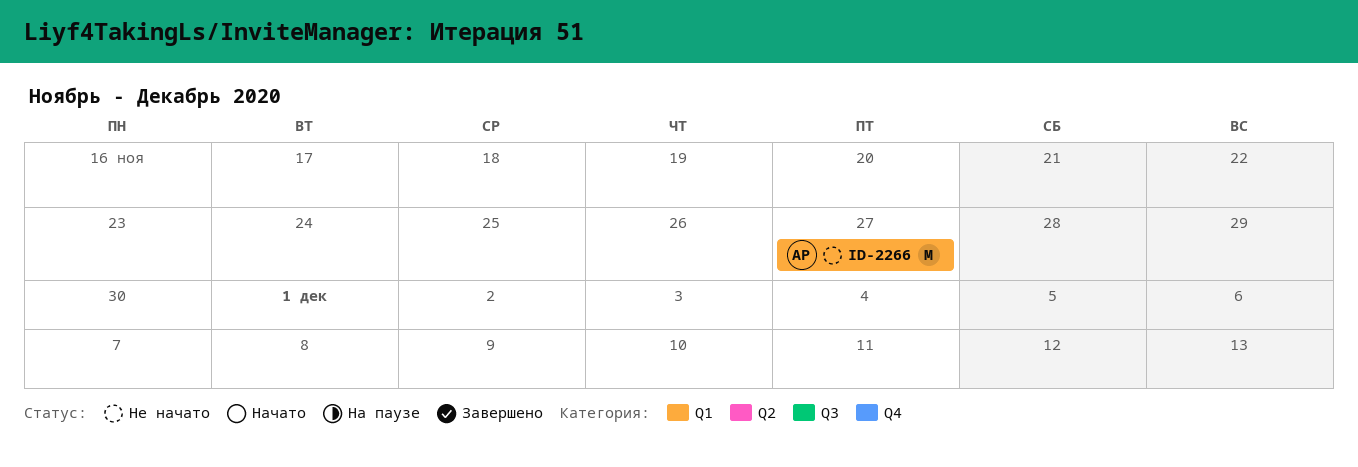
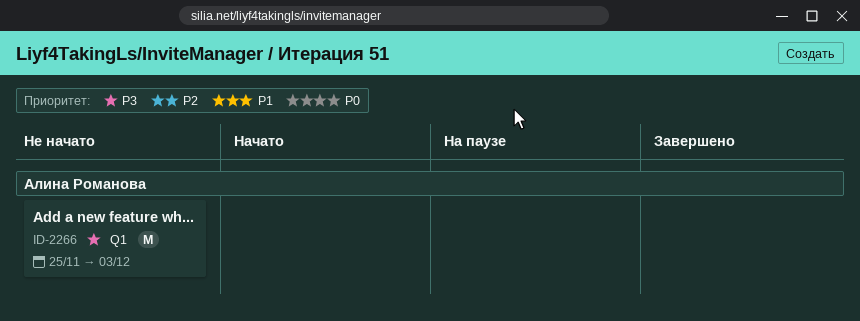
ID-2266, start: Nov 27 -> Nov 25
ID-2266, due: Nov 27 -> Dec 3

